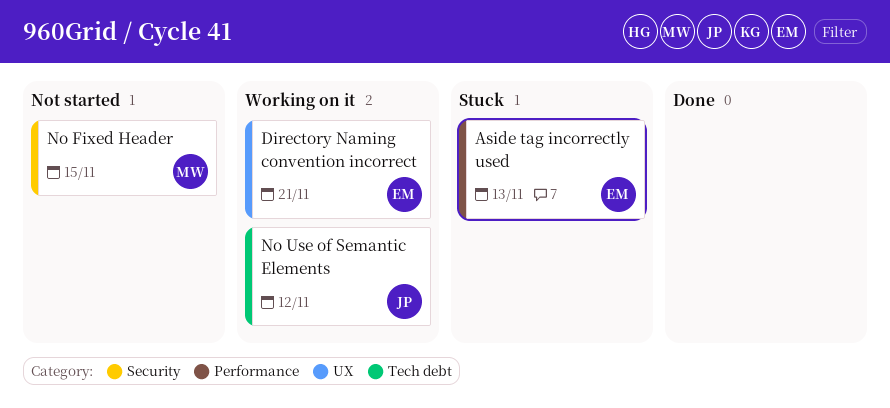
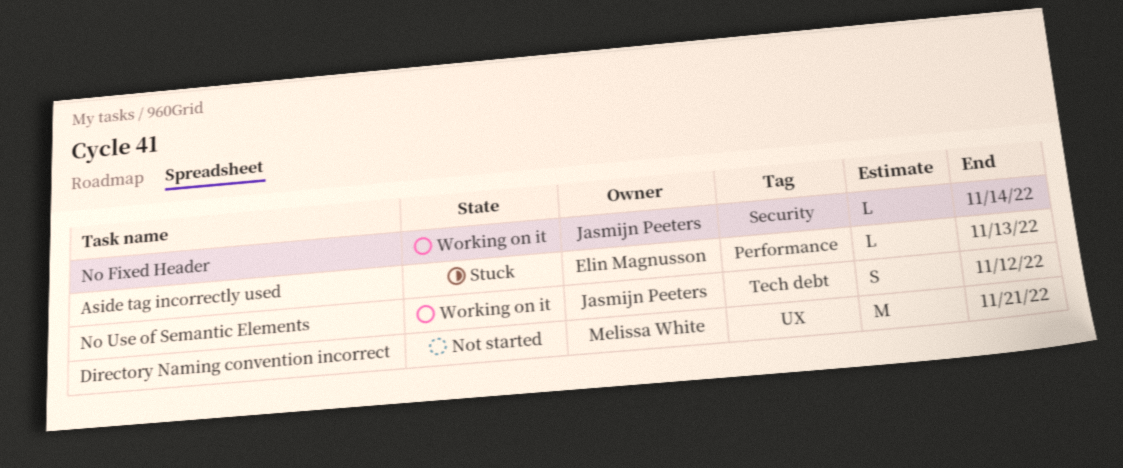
Directory Naming convention incorrect, status: Working on it -> Not started
Directory Naming convention incorrect, owner: Elin Magnusson -> Melissa White
No Fixed Header, status: Not started -> Working on it
No Fixed Header, owner: Melissa White -> Jasmijn Peeters
No Fixed Header, due: Nov 15 -> Nov 14

